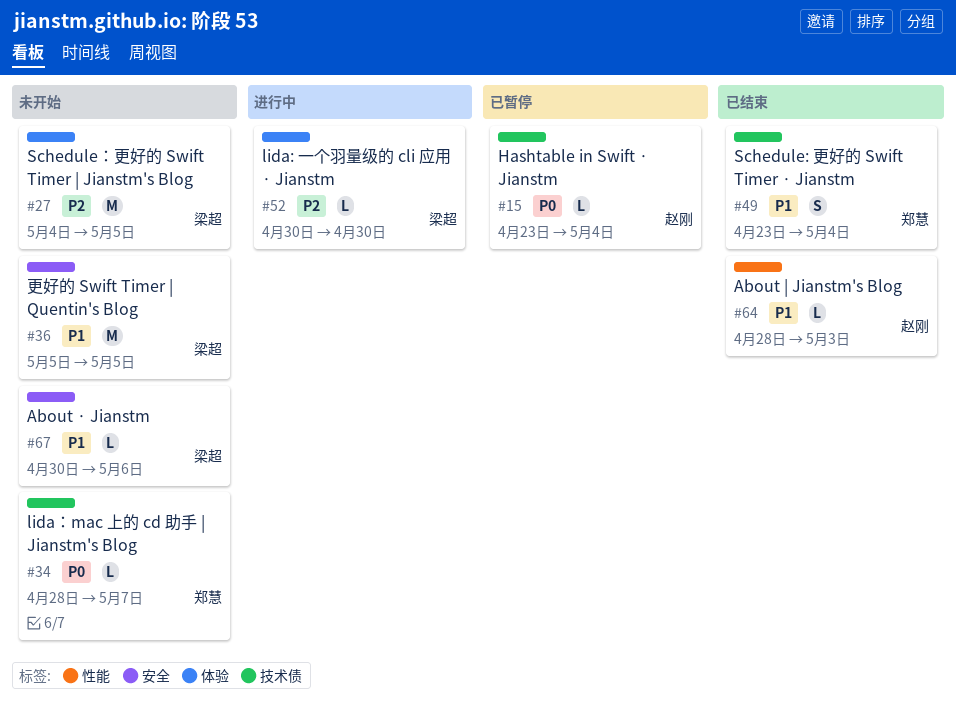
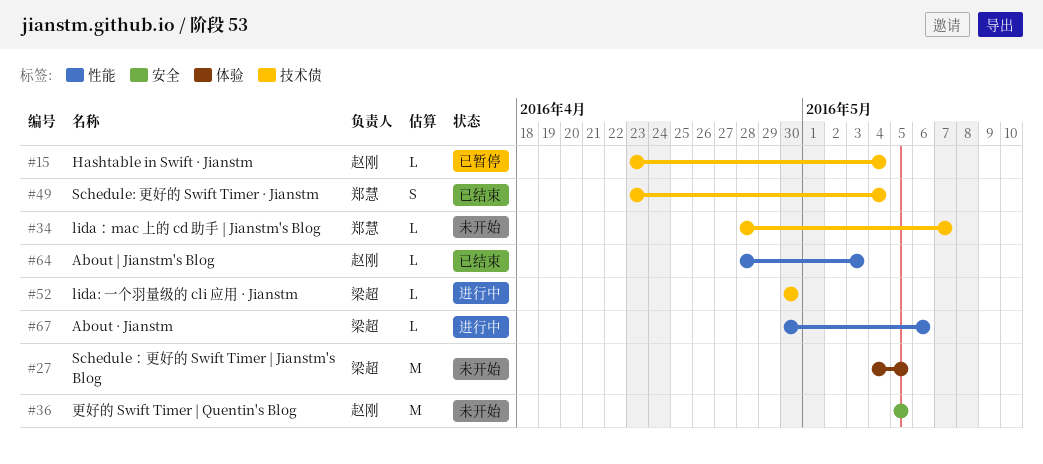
#36, owner: 梁超 -> 赵刚
#52, label: 体验 -> 技术债
#67, status: 未开始 -> 进行中
#67, label: 安全 -> 性能

